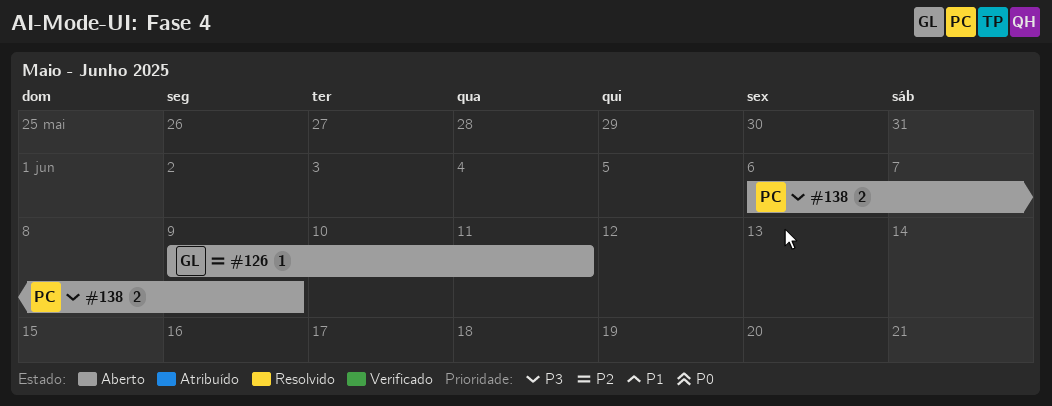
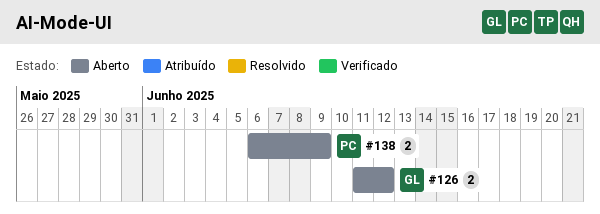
#126, estimate: 1 -> 2
#126, start: Jun 9 -> Jun 11
#126, due: Jun 11 -> Jun 12

